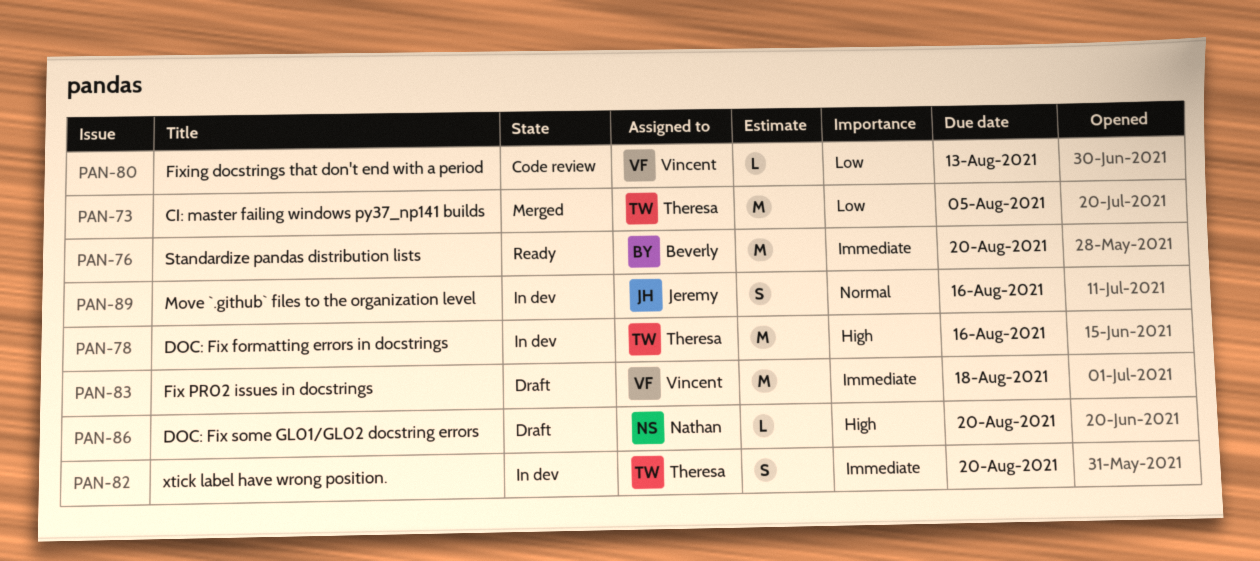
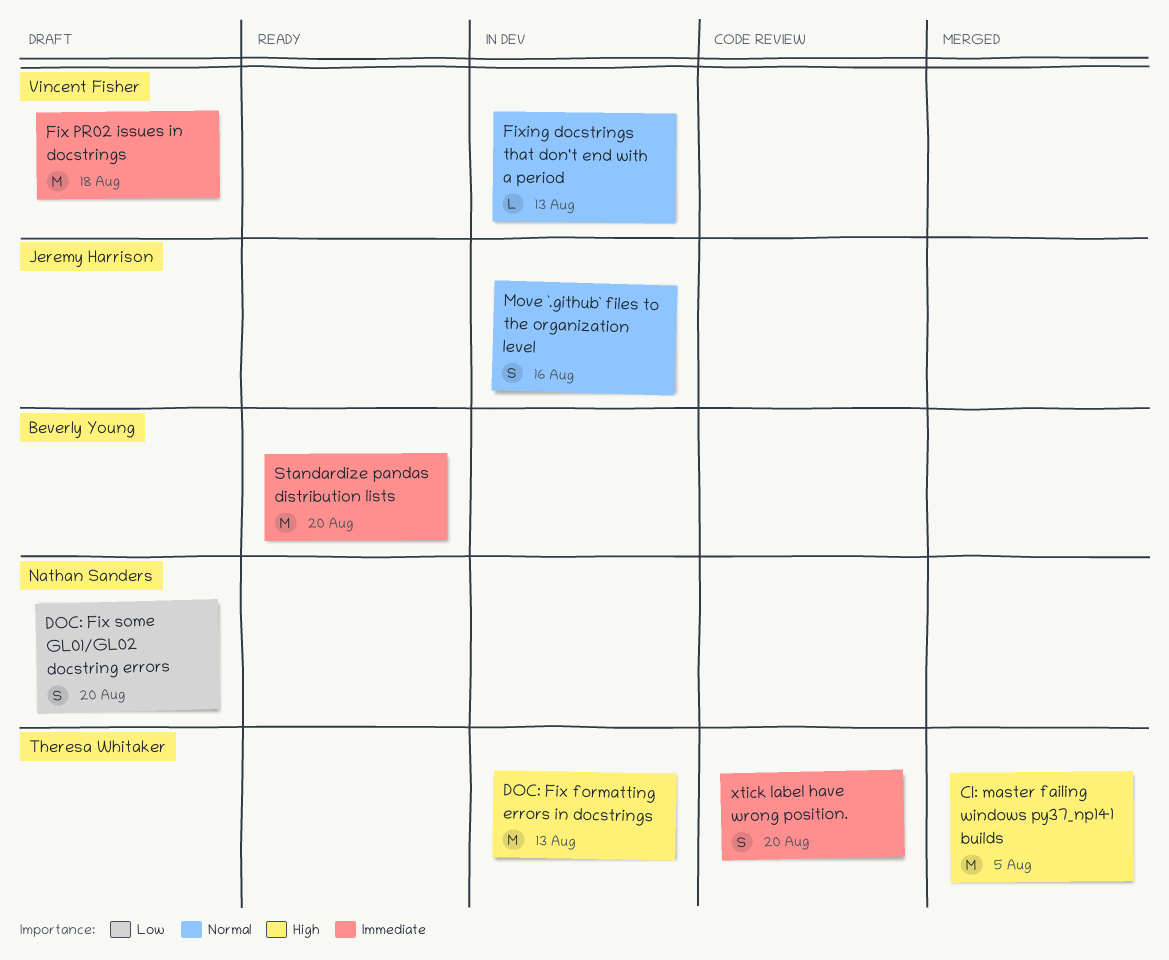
CI: master failing windows py37_np141 builds, priority: Low -> High
DOC: Fix formatting errors in docstrings, due: Aug 16 -> Aug 13
DOC: Fix some GL01/GL02 docstring errors, priority: High -> Low
DOC: Fix some GL01/GL02 docstring errors, estimate: L -> S
Fixing docstrings that don't end with a period, status: Code review -> In dev
Fixing docstrings that don't end with a period, priority: Low -> Normal
xtick label have wrong position., status: In dev -> Code review

